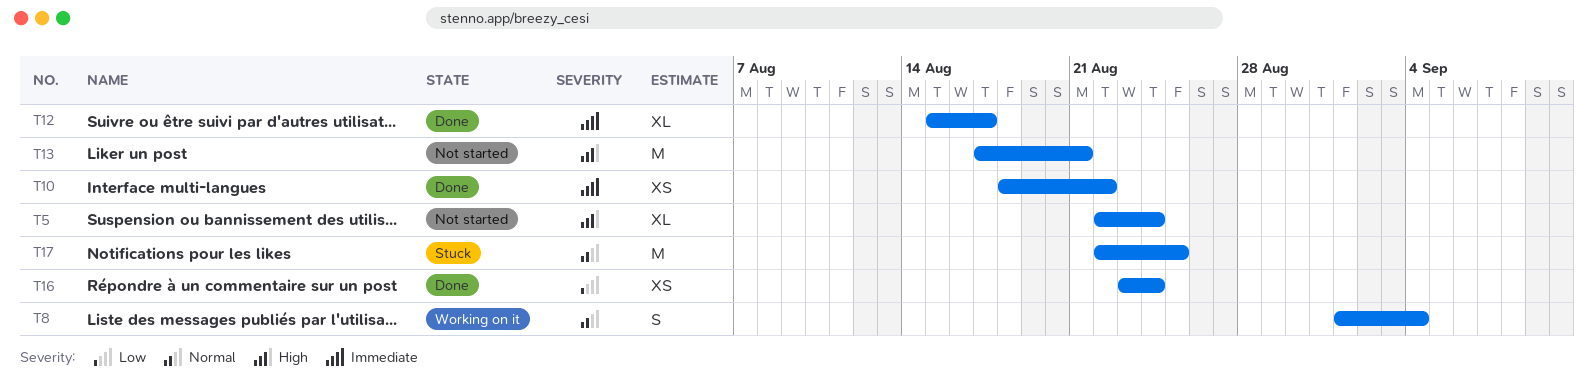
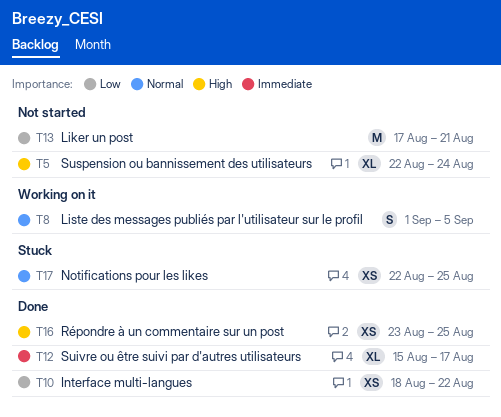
T8, due: Sep 4 -> Sep 5
T10, priority: Immediate -> Low
T13, priority: High -> Low
T16, priority: Low -> High
T16, due: Aug 24 -> Aug 25
T17, estimate: M -> XS

